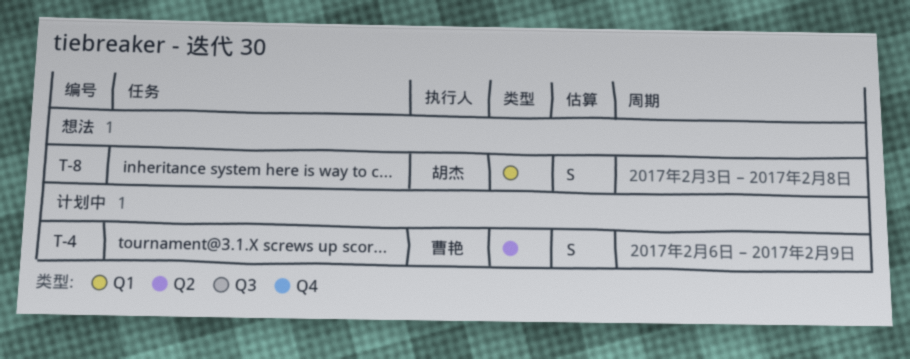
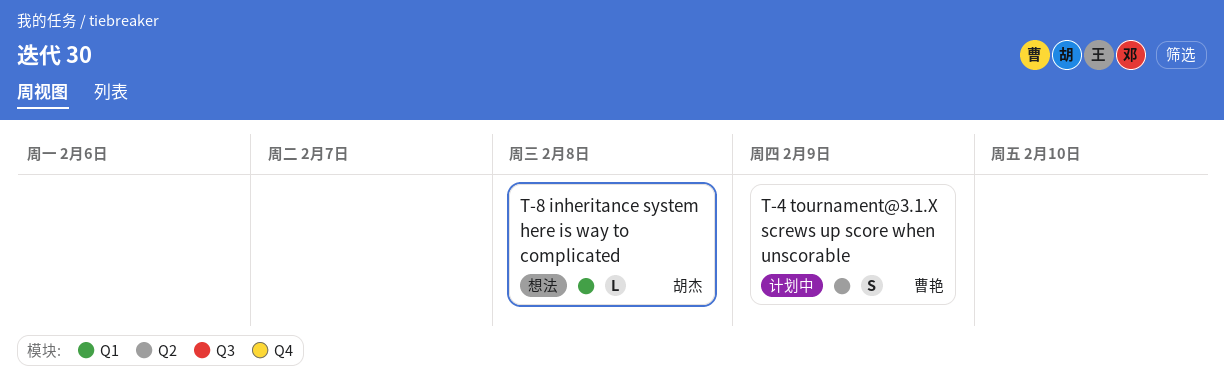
T-8, estimate: S -> L

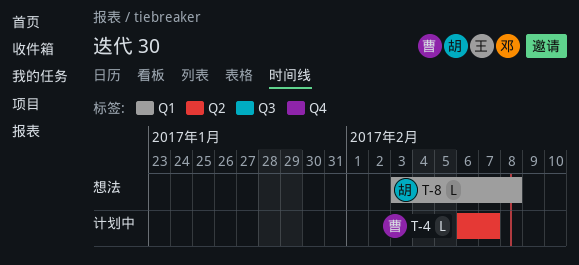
T-4, estimate: S -> L
T-4, due: Feb 9 -> Feb 7

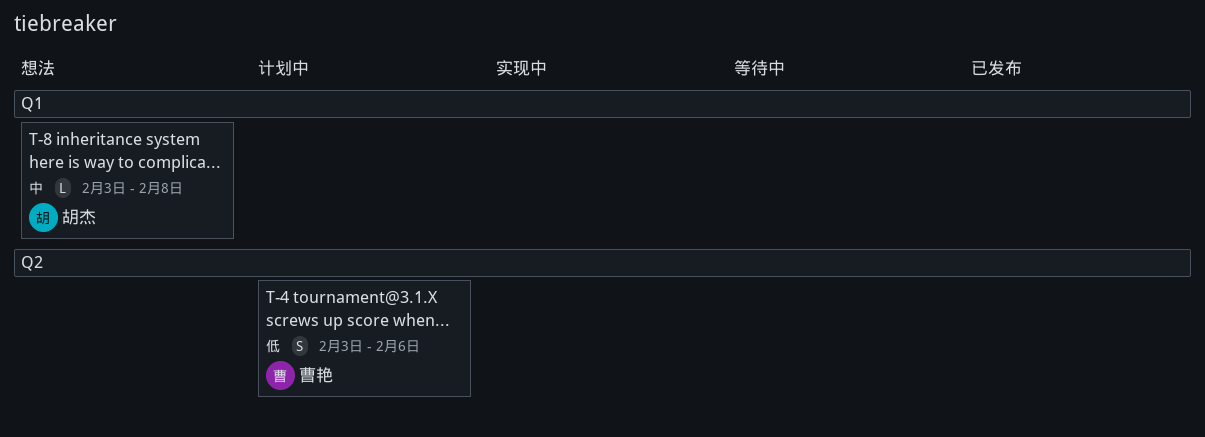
T-4, estimate: L -> S
T-4, start: Feb 6 -> Feb 3
T-4, due: Feb 7 -> Feb 6

